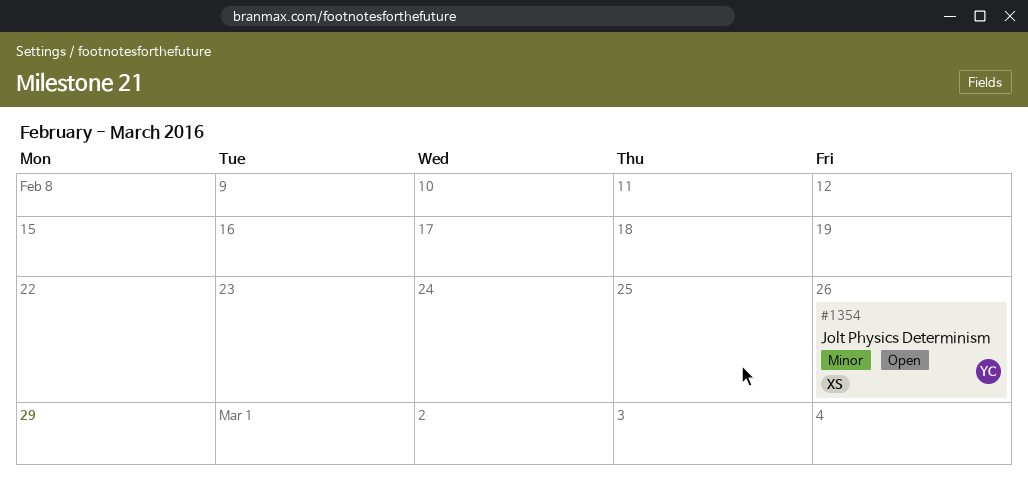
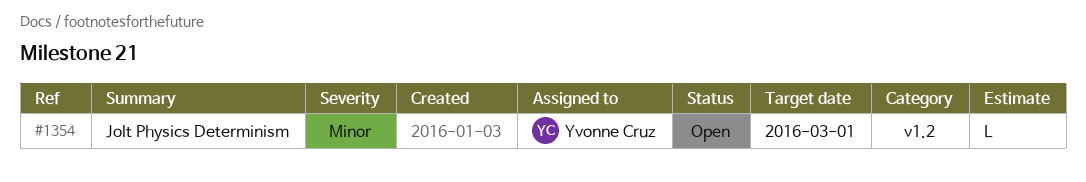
#1354, estimate: XS -> L
#1354, due: Feb 26 -> Mar 1

